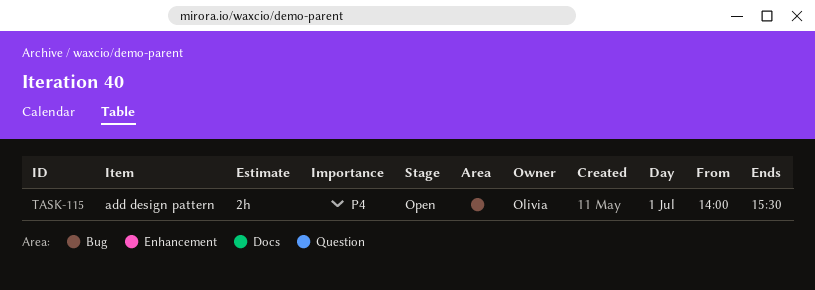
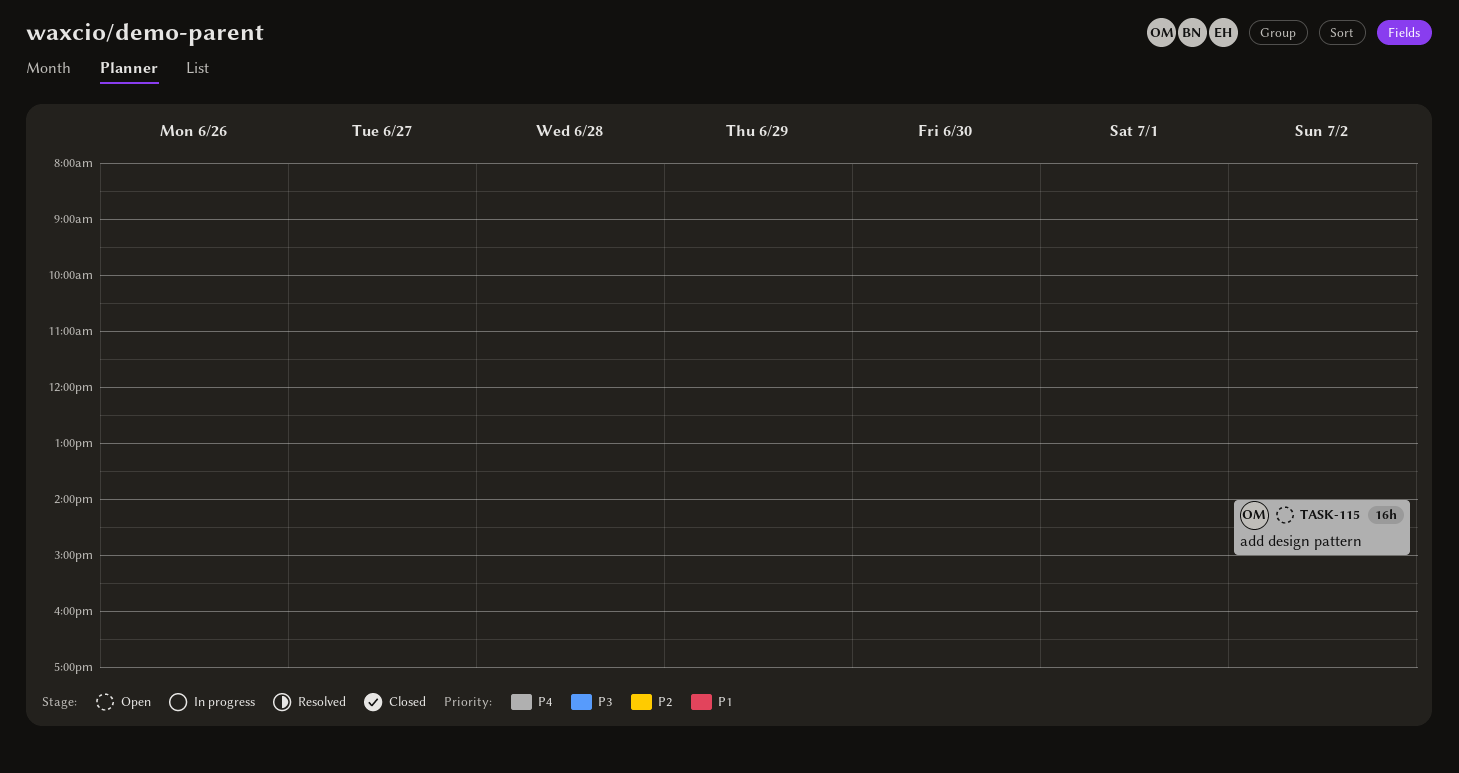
TASK-115, estimate: 2h -> 16h
TASK-115, day: Jul 1 -> Jul 2
TASK-115, ends: 15:30 -> 15:00

